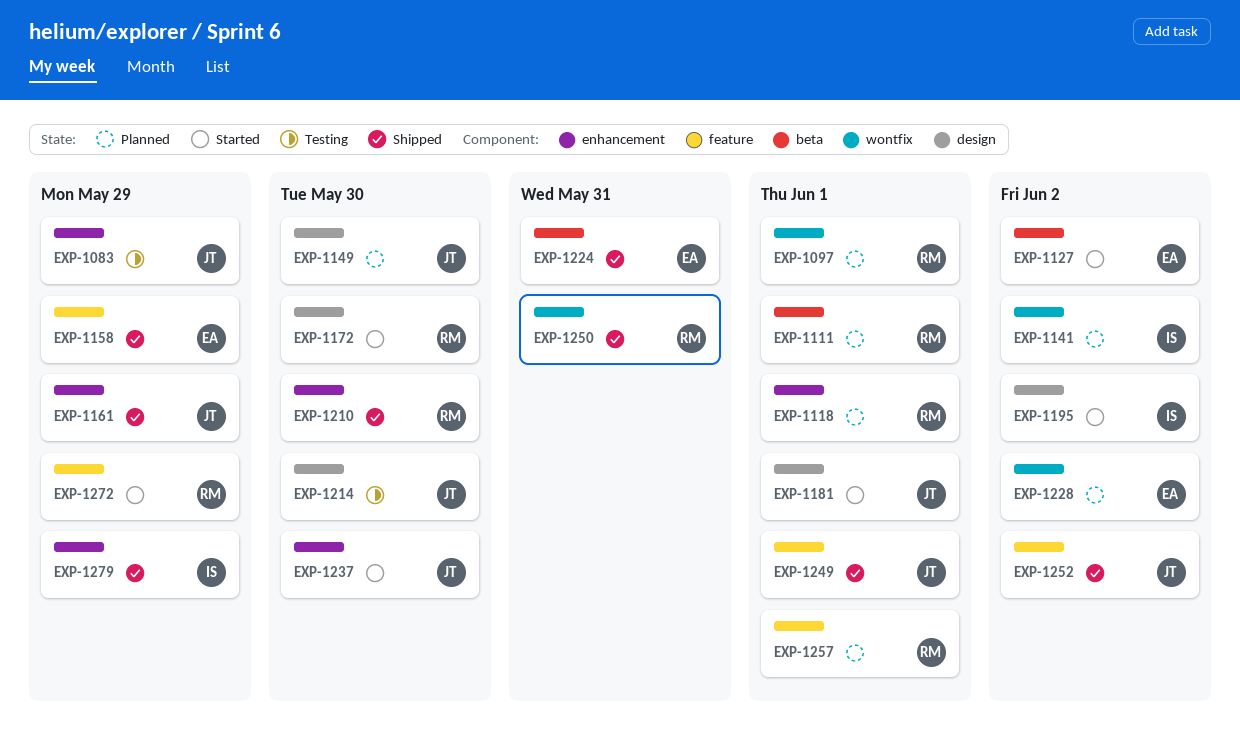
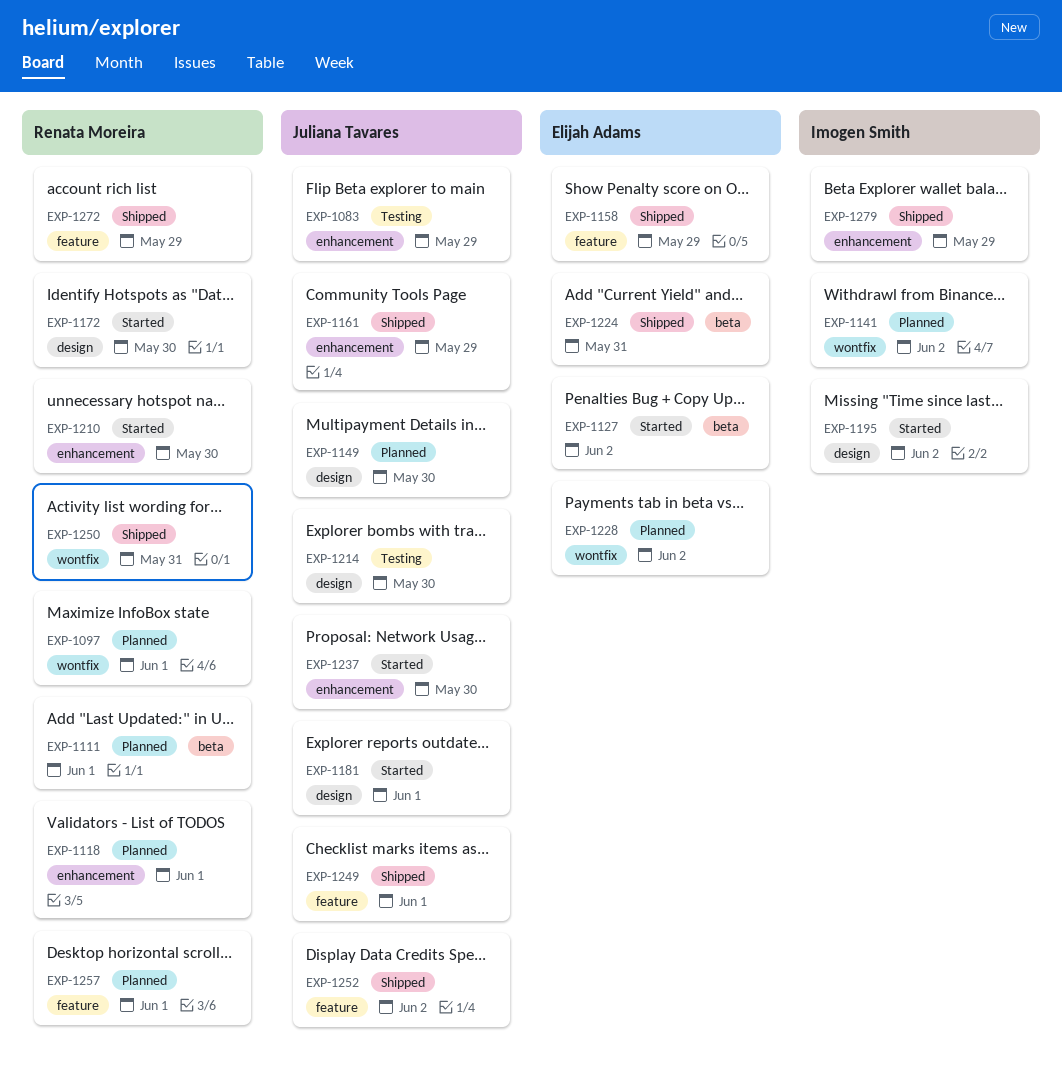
EXP-1210, status: Shipped -> Started
EXP-1272, status: Started -> Shipped

